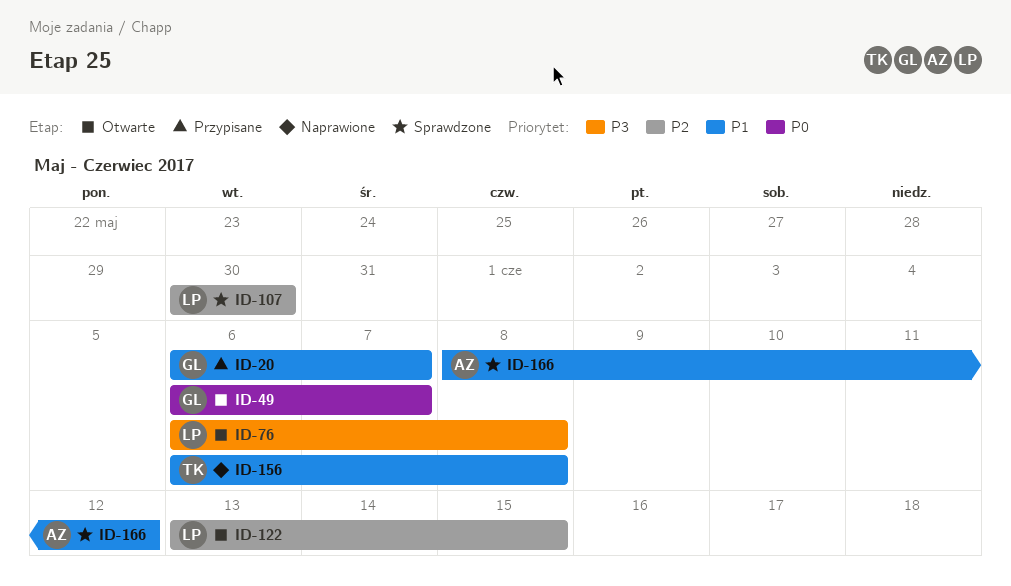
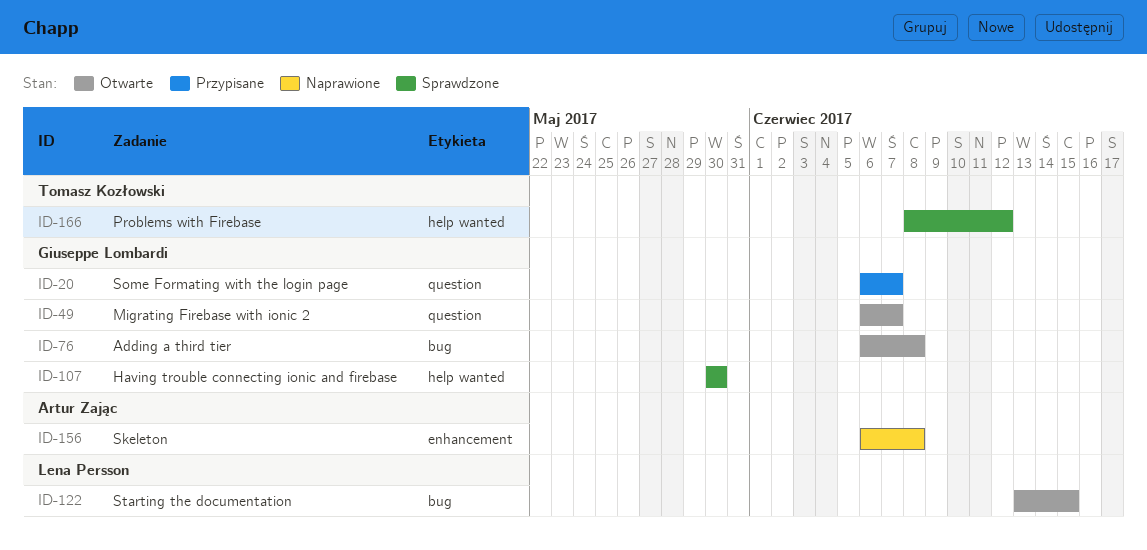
ID-76, owner: Lena Persson -> Giuseppe Lombardi
ID-107, owner: Lena Persson -> Giuseppe Lombardi
ID-156, owner: Tomasz Kozłowski -> Artur Zając
ID-166, owner: Artur Zając -> Tomasz Kozłowski

